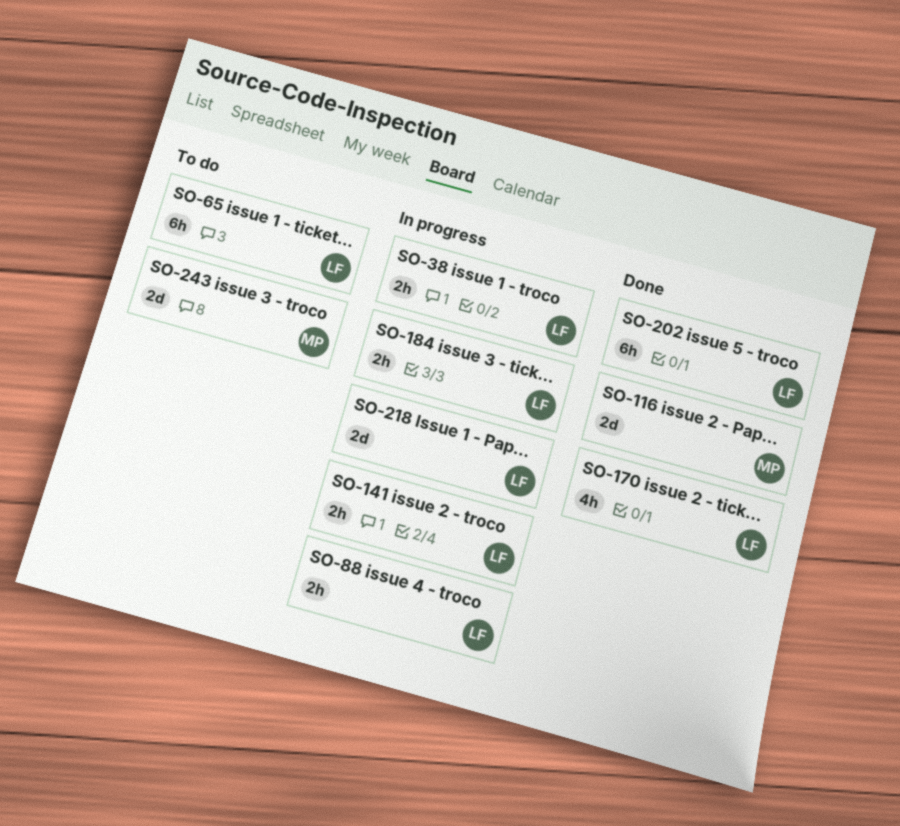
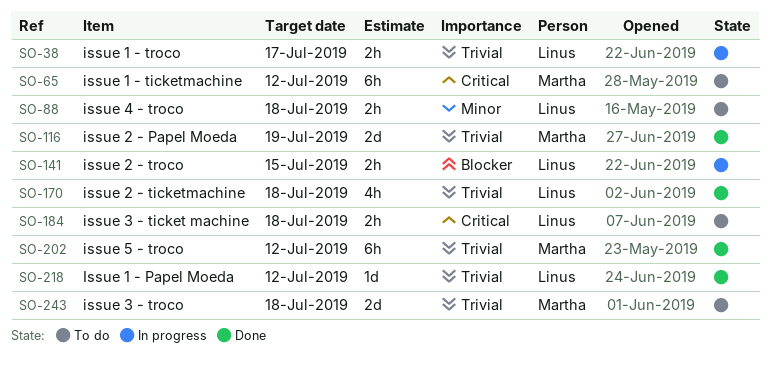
SO-65, owner: Linus -> Martha
SO-88, status: In progress -> To do
SO-184, status: In progress -> To do
SO-202, owner: Linus -> Martha
SO-218, status: In progress -> Done
SO-218, estimate: 2d -> 1d

